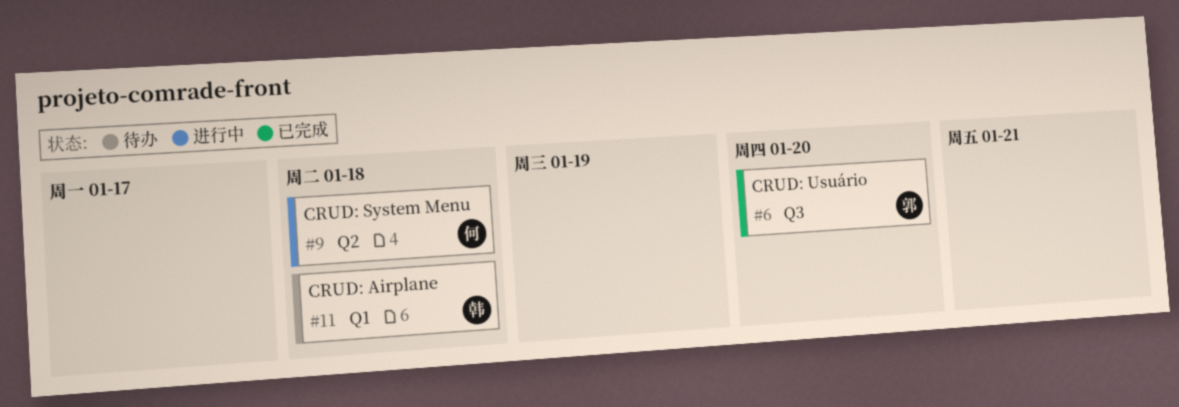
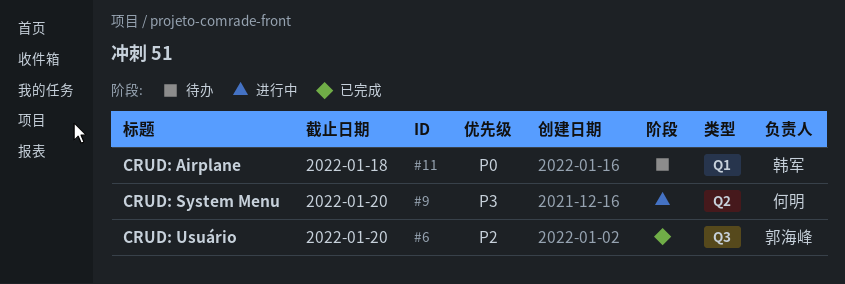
#9, due: Jan 18 -> Jan 20

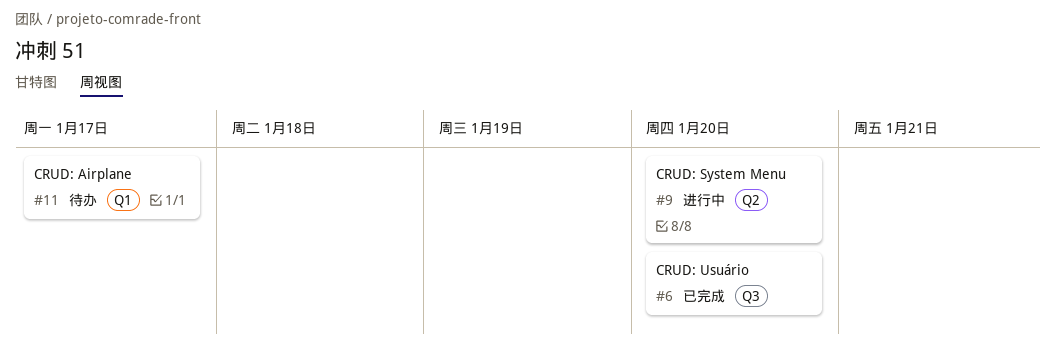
#11, due: Jan 18 -> Jan 17

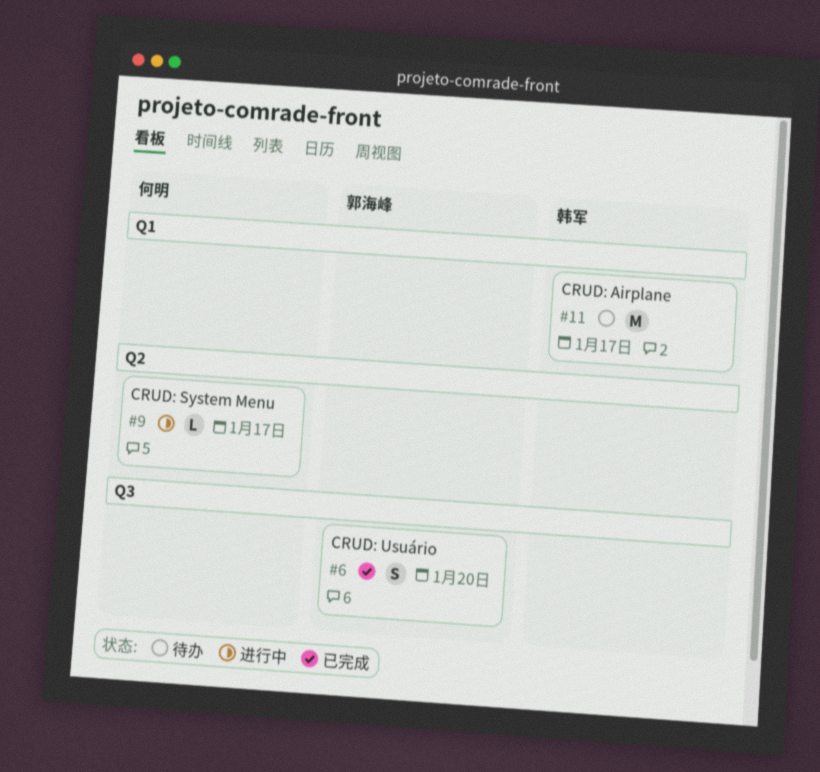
#9, due: Jan 20 -> Jan 17

